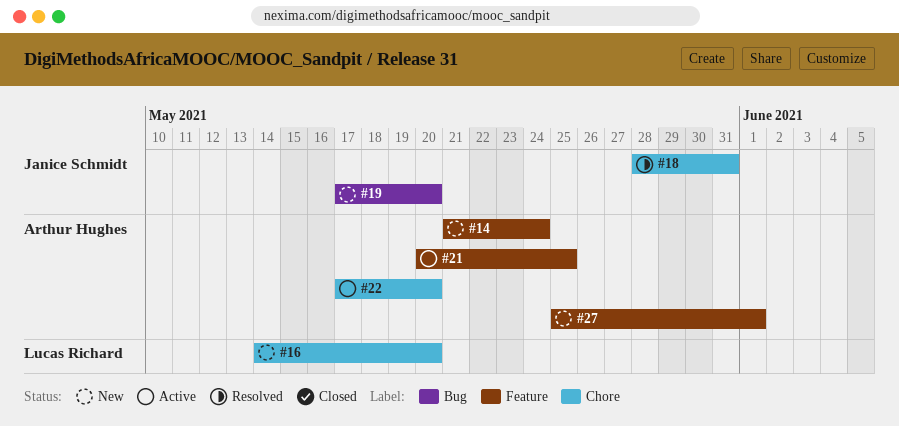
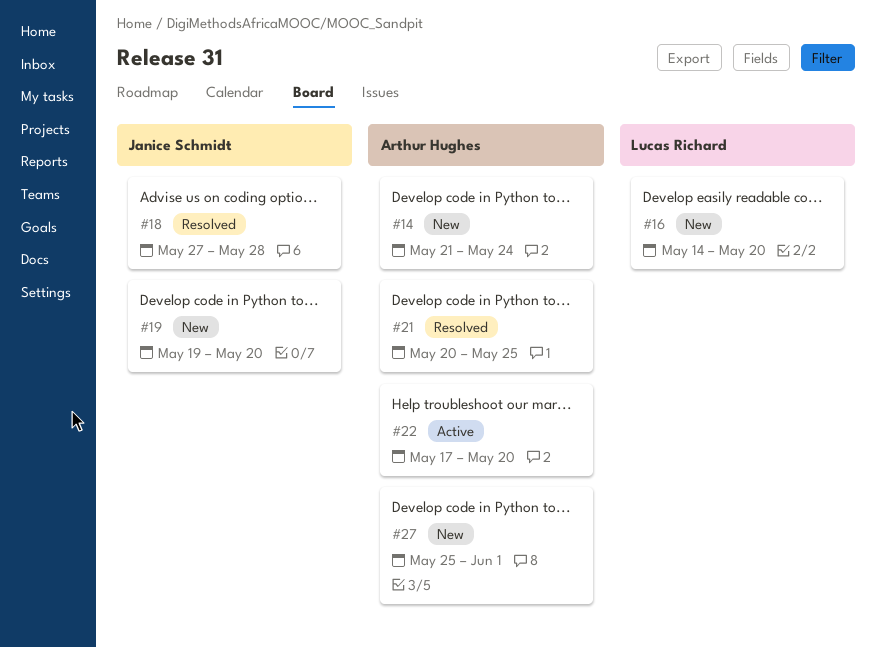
#18, start: May 28 -> May 27
#18, due: May 31 -> May 28
#19, start: May 17 -> May 19
#21, status: Active -> Resolved

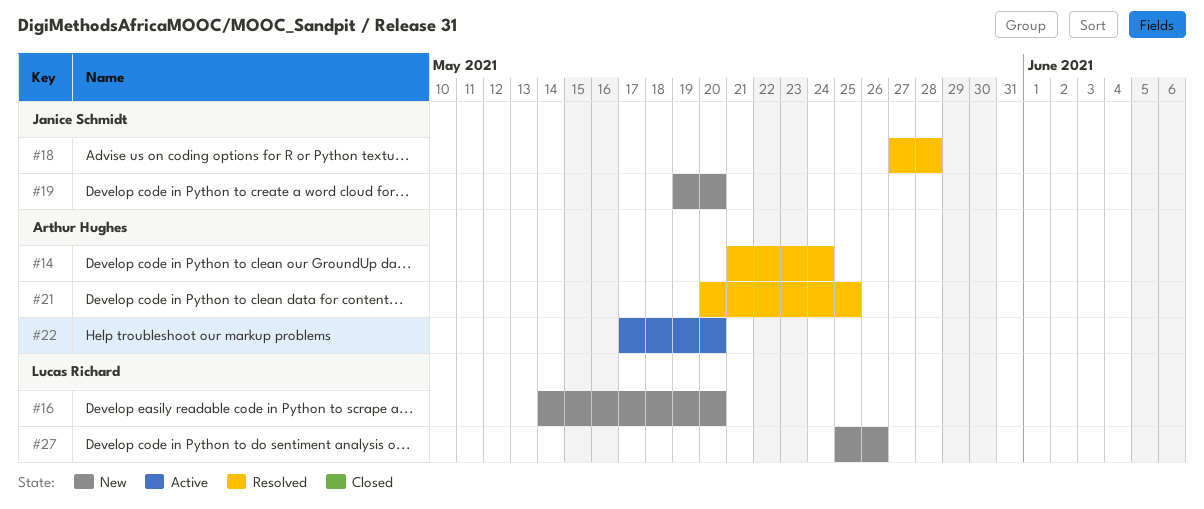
#14, status: New -> Resolved
#27, owner: Arthur Hughes -> Lucas Richard
#27, due: Jun 1 -> May 26

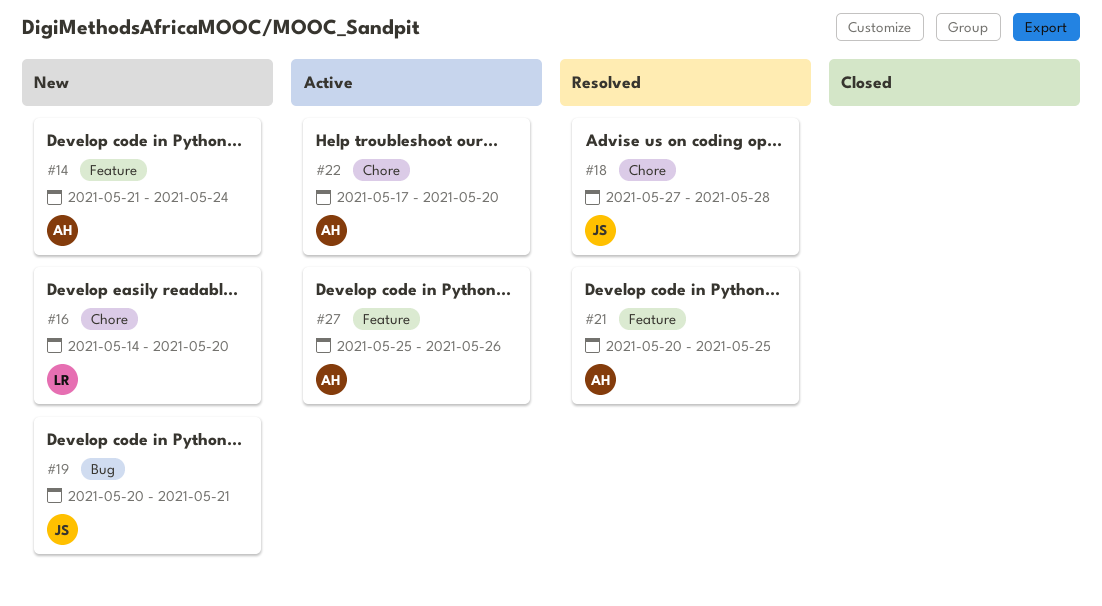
#14, status: Resolved -> New
#19, start: May 19 -> May 20
#19, due: May 20 -> May 21
#27, status: New -> Active
#27, owner: Lucas Richard -> Arthur Hughes

